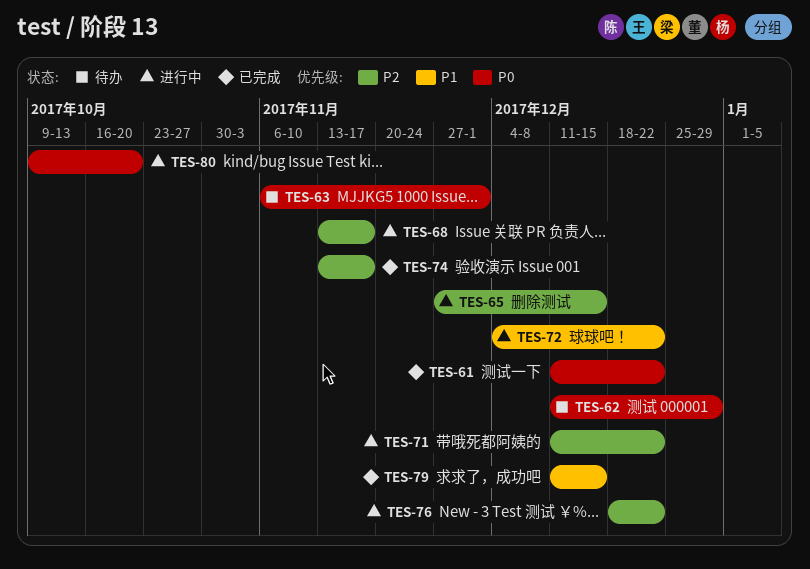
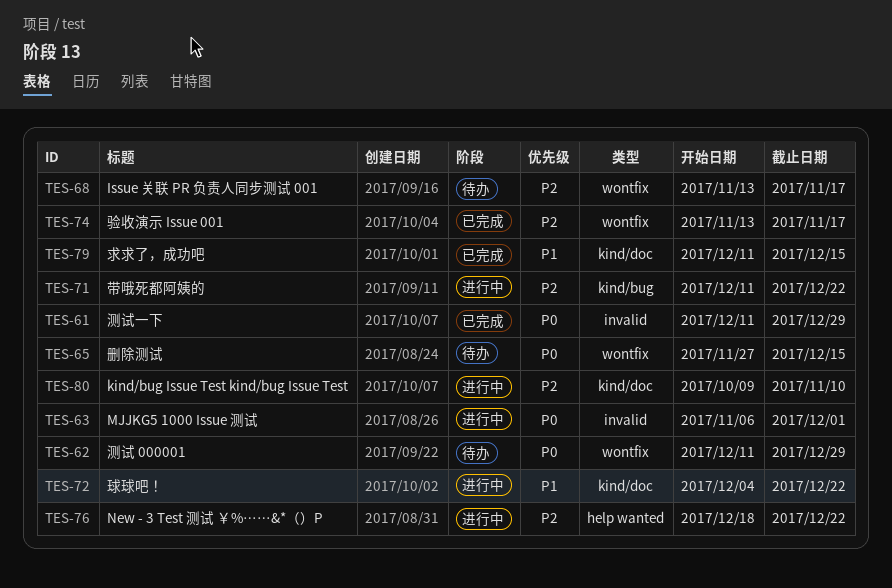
TES-61, due: Dec 22 -> Dec 29
TES-63, status: 待办 -> 进行中
TES-65, status: 进行中 -> 待办
TES-65, priority: P2 -> P0
TES-68, status: 进行中 -> 待办
TES-80, priority: P0 -> P2
TES-80, due: Oct 20 -> Nov 10

